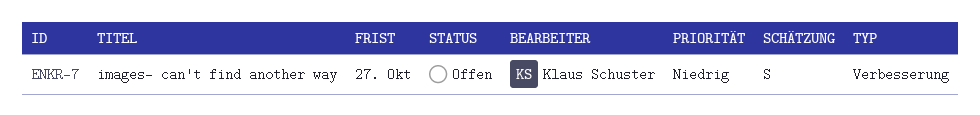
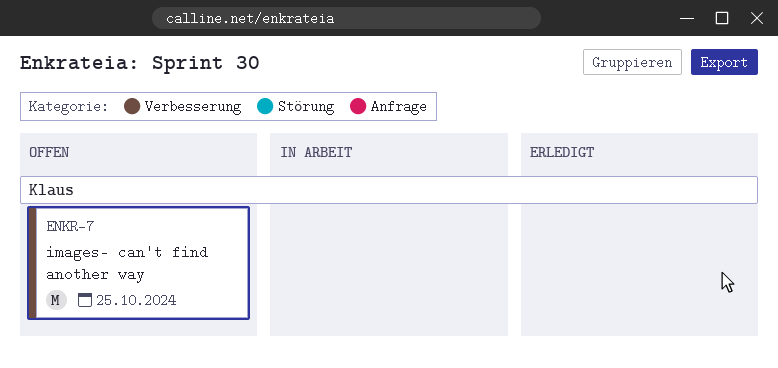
ENKR-7, estimate: S -> M
ENKR-7, due: Oct 27 -> Oct 25

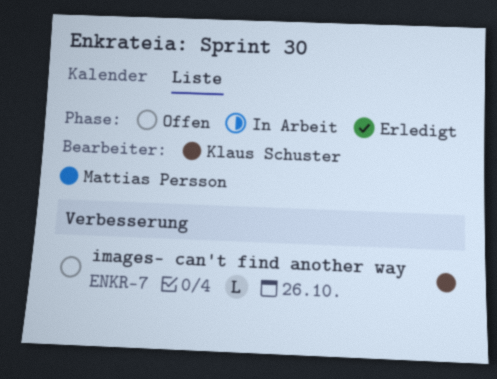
ENKR-7, estimate: M -> L
ENKR-7, due: Oct 25 -> Oct 26

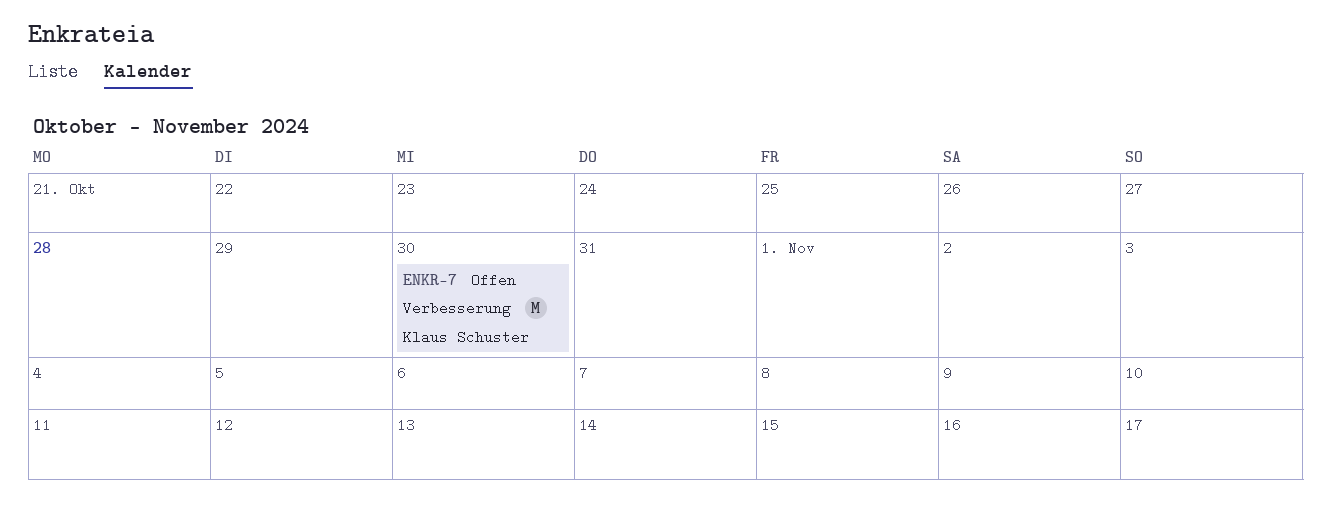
ENKR-7, estimate: L -> M
ENKR-7, due: Oct 26 -> Oct 30

